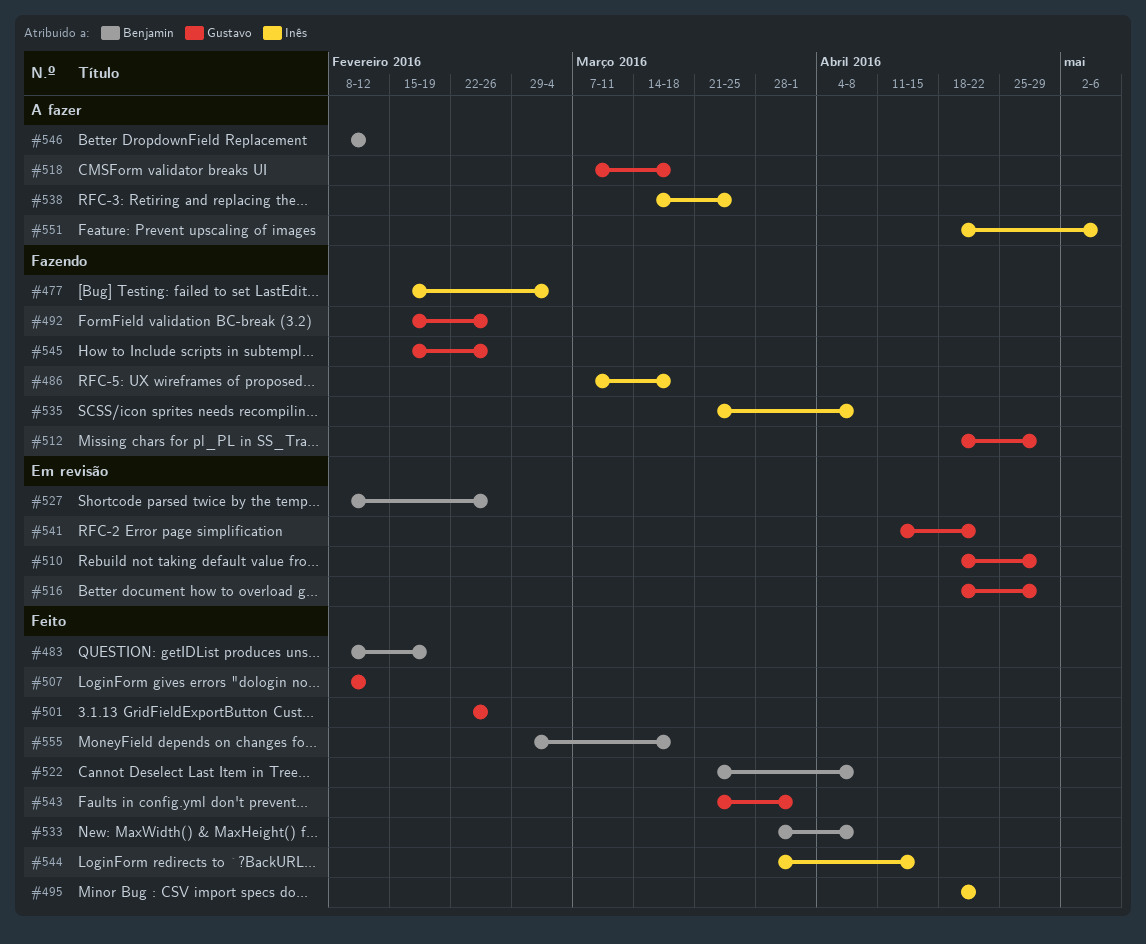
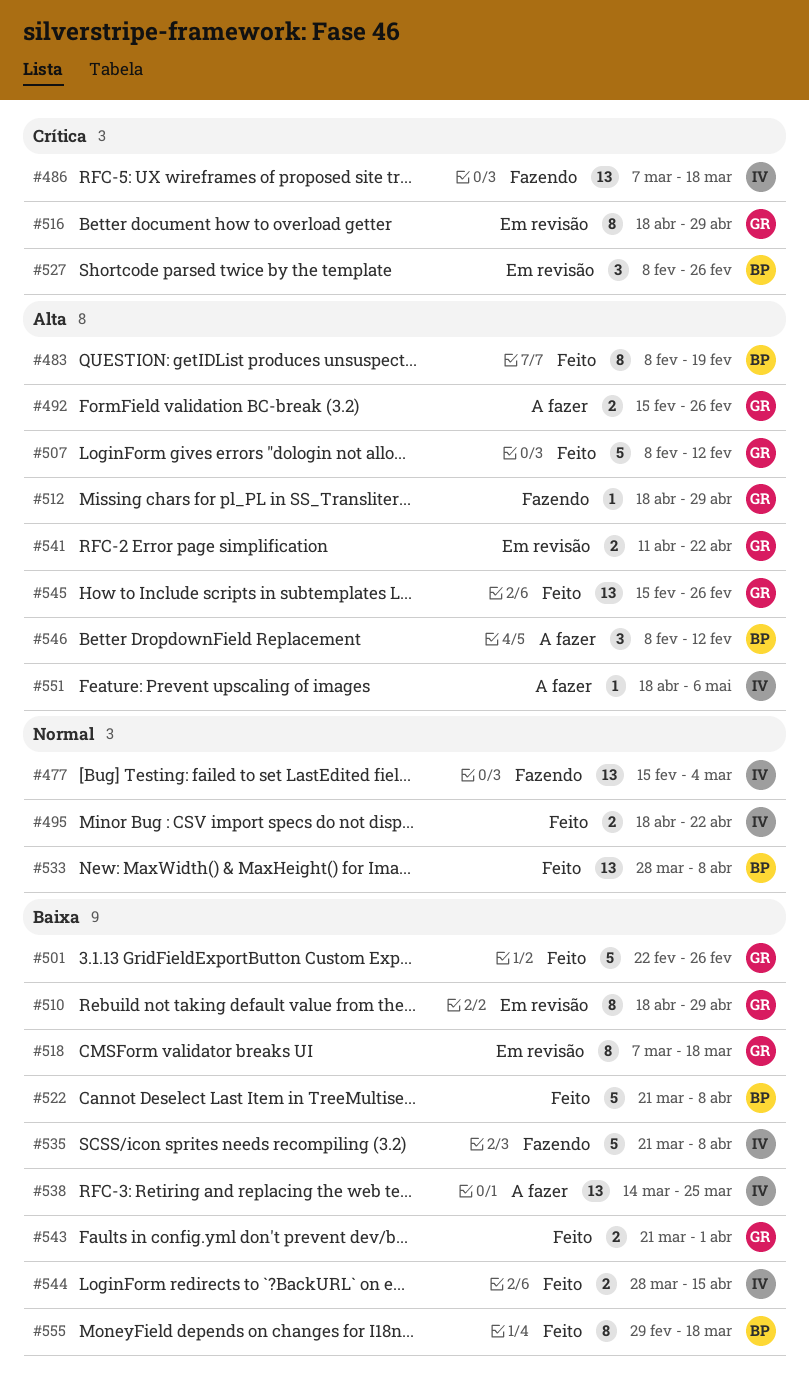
#492, status: Fazendo -> A fazer
#518, status: A fazer -> Em revisão
#545, status: Fazendo -> Feito

